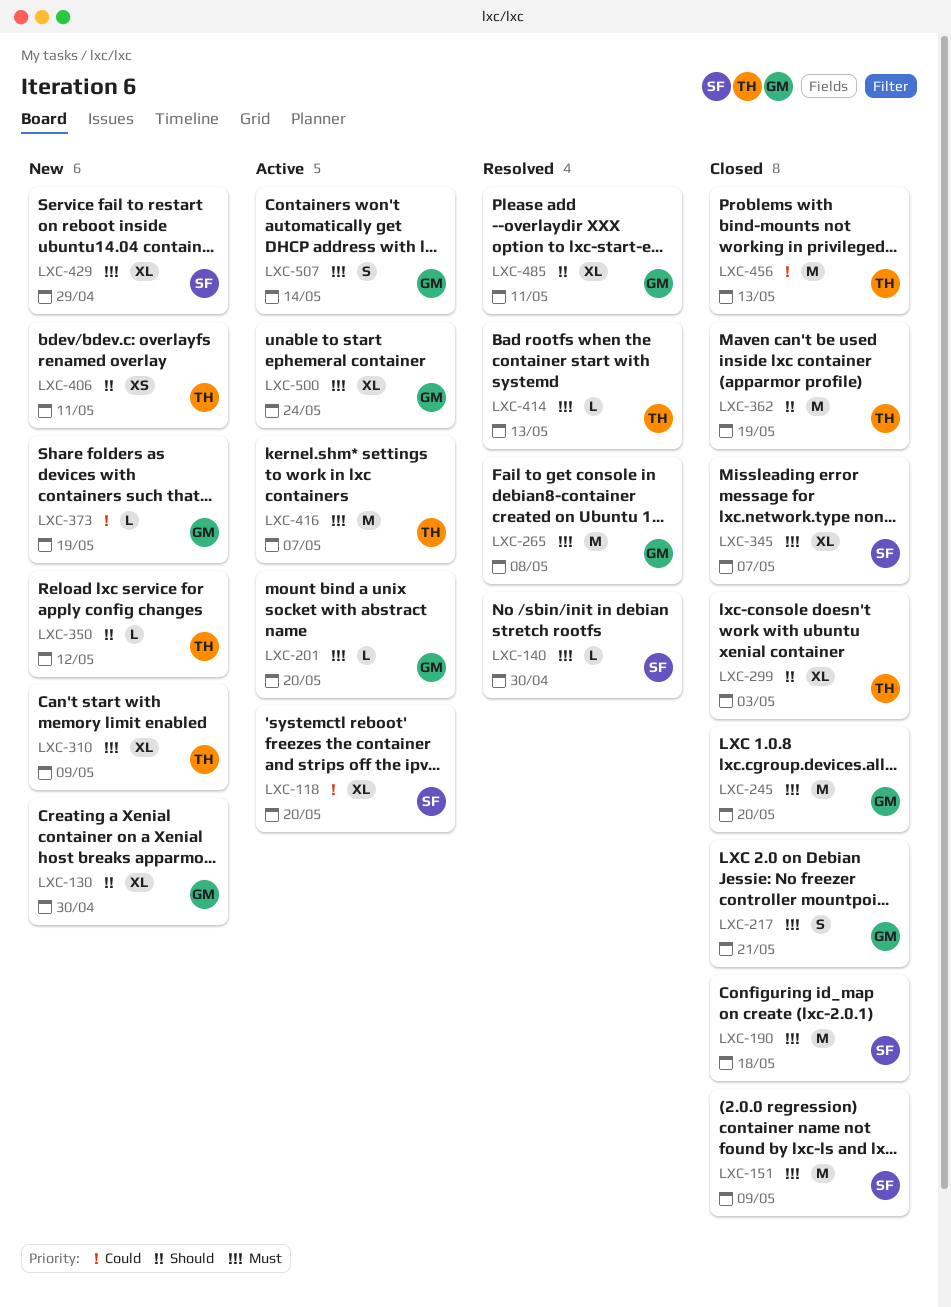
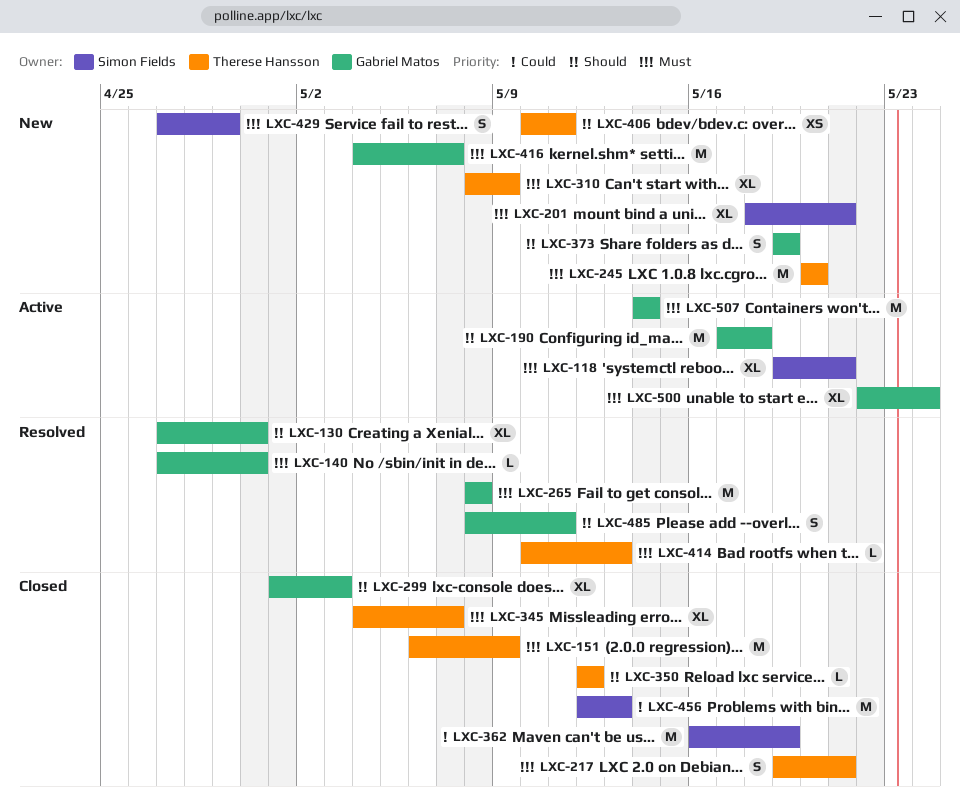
LXC-118, priority: Could -> Must
LXC-118, due: May 20 -> May 21
LXC-130, status: New -> Resolved
LXC-140, owner: Simon Fields -> Gabriel Matos
LXC-151, owner: Simon Fields -> Therese Hansson
LXC-190, status: Closed -> Active
LXC-190, owner: Simon Fields -> Gabriel Matos
LXC-190, priority: Must -> Should
LXC-201, status: Active -> New
LXC-201, owner: Gabriel Matos -> Simon Fields
LXC-201, estimate: L -> XL
LXC-201, due: May 20 -> May 21
LXC-217, owner: Gabriel Matos -> Therese Hansson
LXC-245, status: Closed -> New
LXC-245, owner: Gabriel Matos -> Therese Hansson
LXC-299, owner: Therese Hansson -> Gabriel Matos
LXC-345, owner: Simon Fields -> Therese Hansson
LXC-350, status: New -> Closed
LXC-362, owner: Therese Hansson -> Simon Fields
LXC-362, priority: Should -> Could
LXC-373, priority: Could -> Should
LXC-373, estimate: L -> S
LXC-416, status: Active -> New
LXC-416, owner: Therese Hansson -> Gabriel Matos
LXC-429, estimate: XL -> S
LXC-456, owner: Therese Hansson -> Simon Fields
LXC-485, estimate: XL -> S
LXC-507, estimate: S -> M

